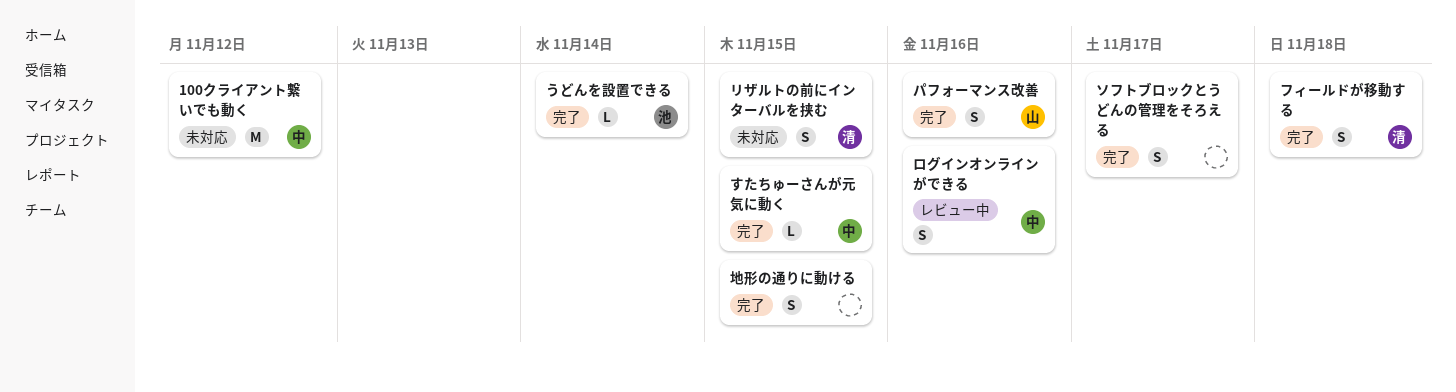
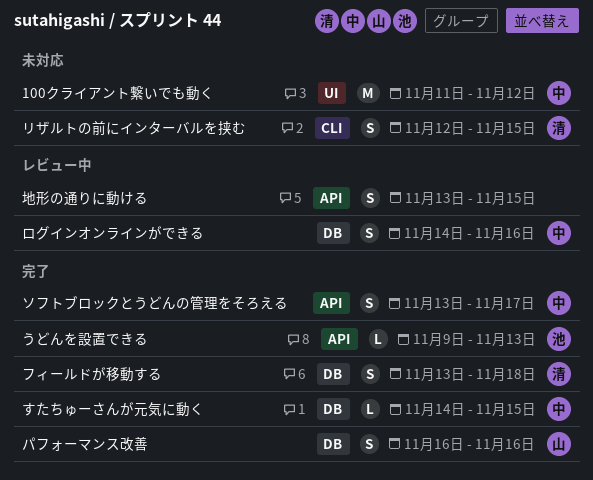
うどんを設置できる, due: Nov 14 -> Nov 13
ソフトブロックとうどんの管理をそろえる, owner: none -> 中
地形の通りに動ける, status: 完了 -> レビュー中

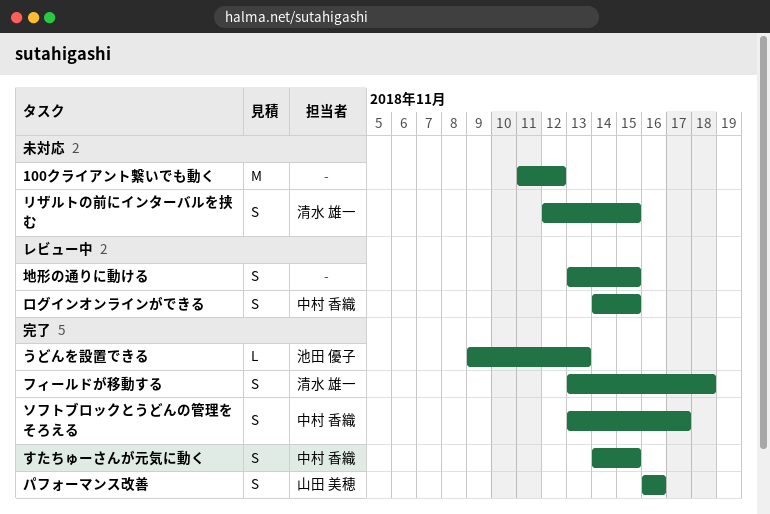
100クライアント繋いでも動く, owner: 中村 香織 -> none
すたちゅーさんが元気に動く, estimate: L -> S
ログインオンラインができる, due: Nov 16 -> Nov 15

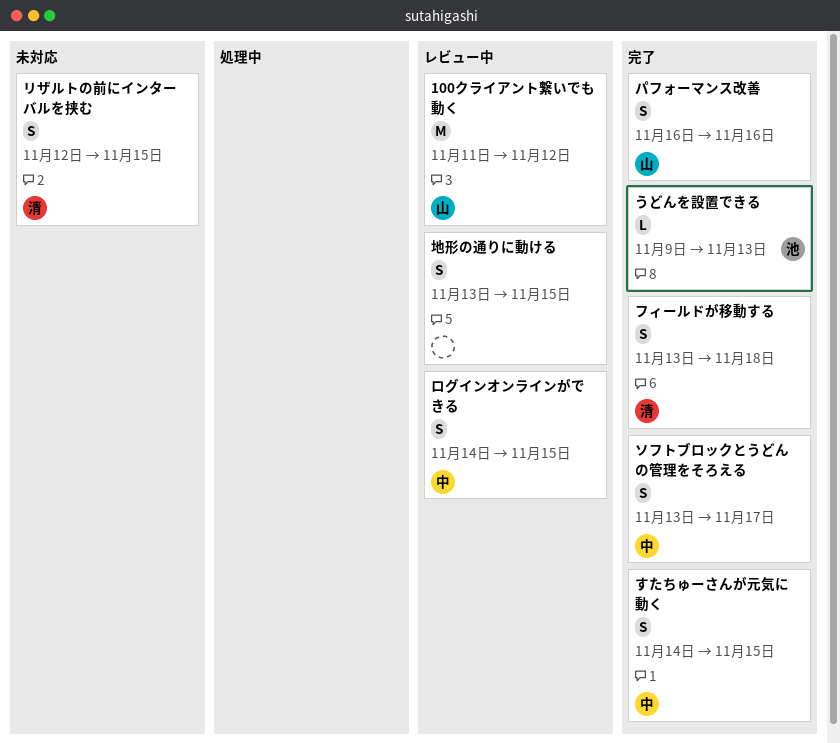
100クライアント繋いでも動く, status: 未対応 -> レビュー中
100クライアント繋いでも動く, owner: none -> 山田 美穂

